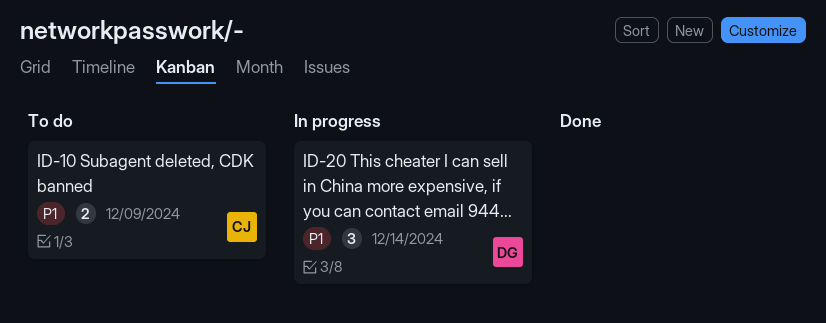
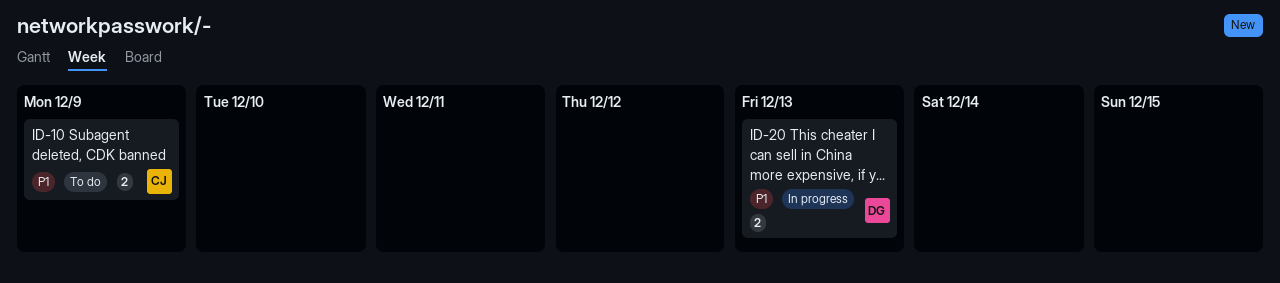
ID-20, estimate: 3 -> 2
ID-20, due: Dec 14 -> Dec 13

